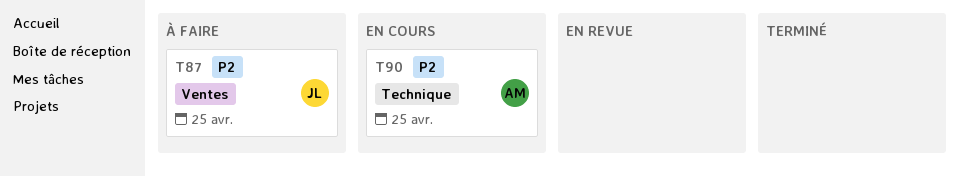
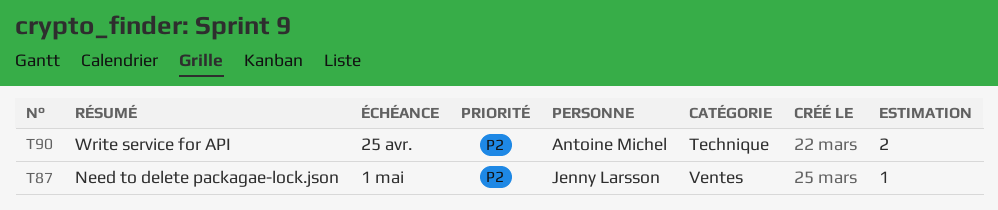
T87, due: Apr 25 -> May 1

